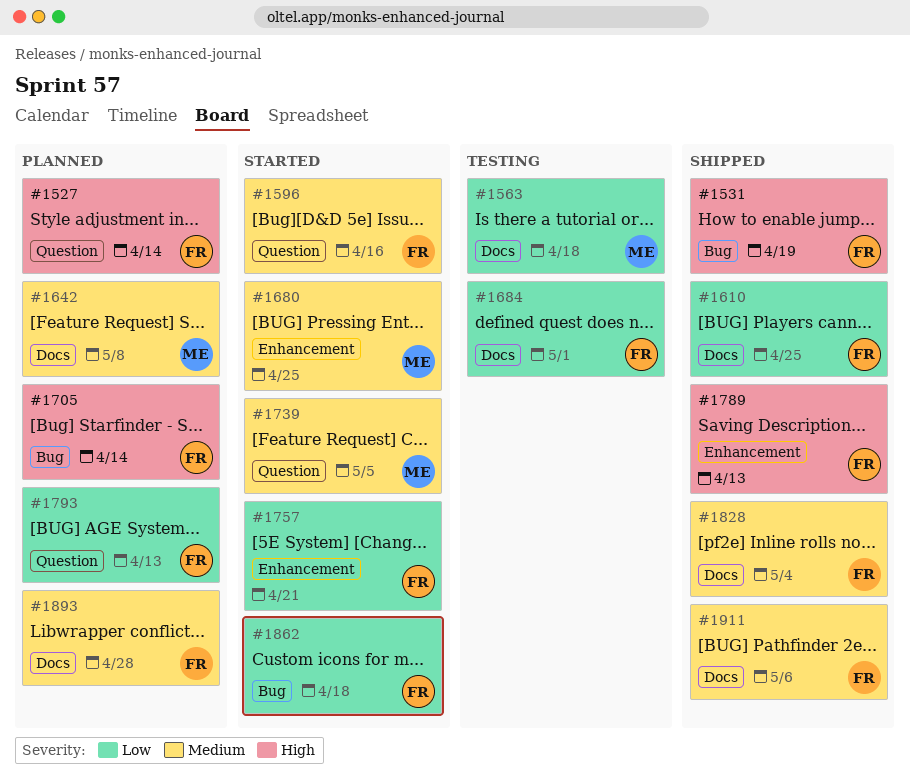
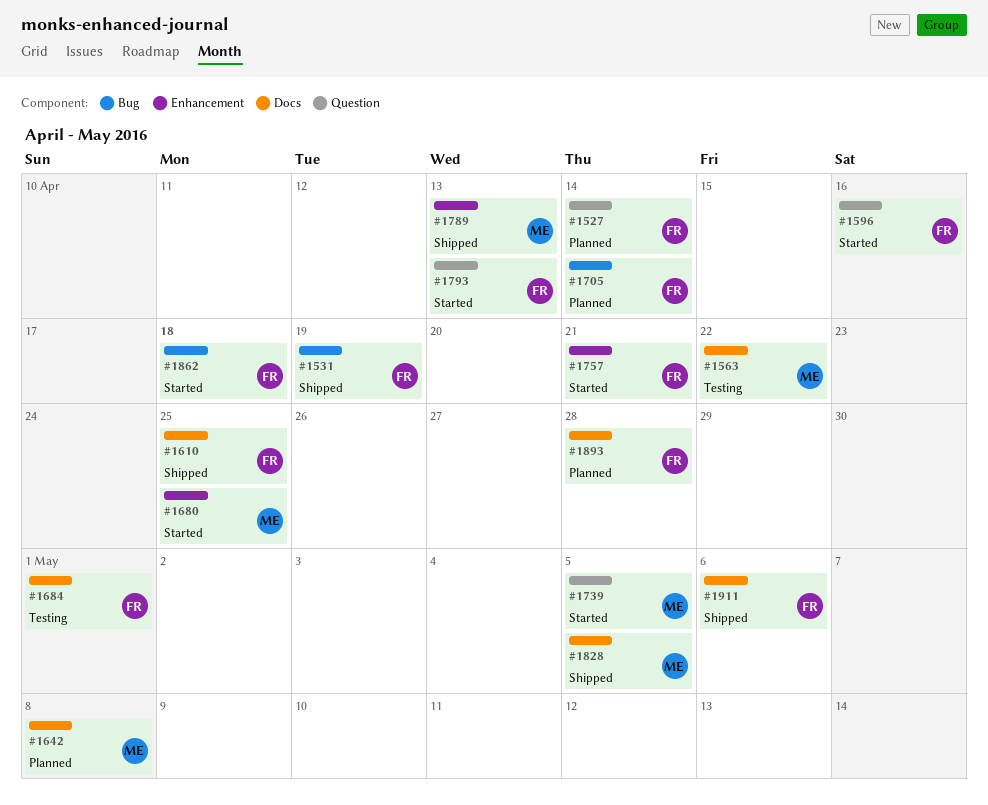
#1563, due: Apr 18 -> Apr 22
#1789, owner: FR -> ME
#1793, status: Planned -> Started
#1828, owner: FR -> ME
#1828, due: May 4 -> May 5

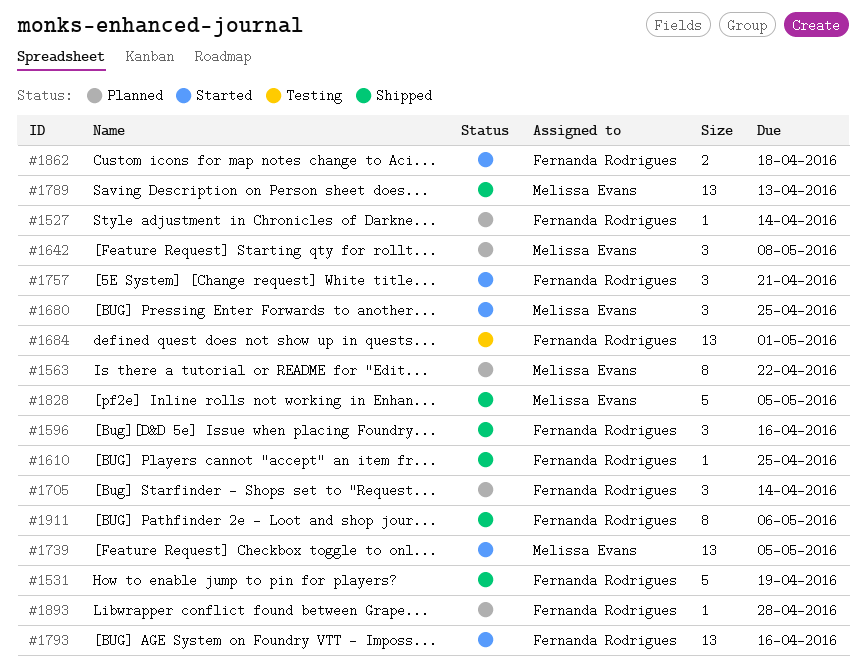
#1563, status: Testing -> Planned
#1596, status: Started -> Shipped
#1793, due: Apr 13 -> Apr 16

